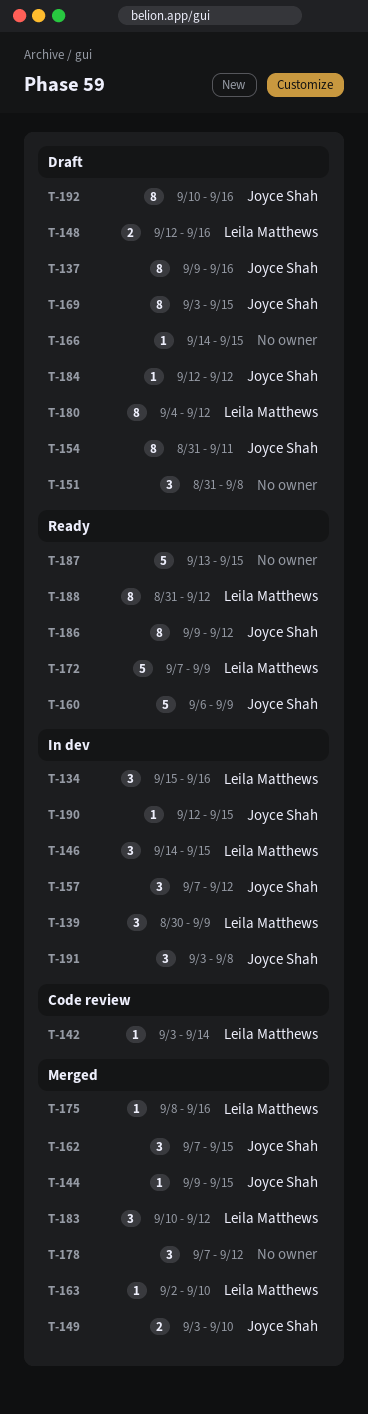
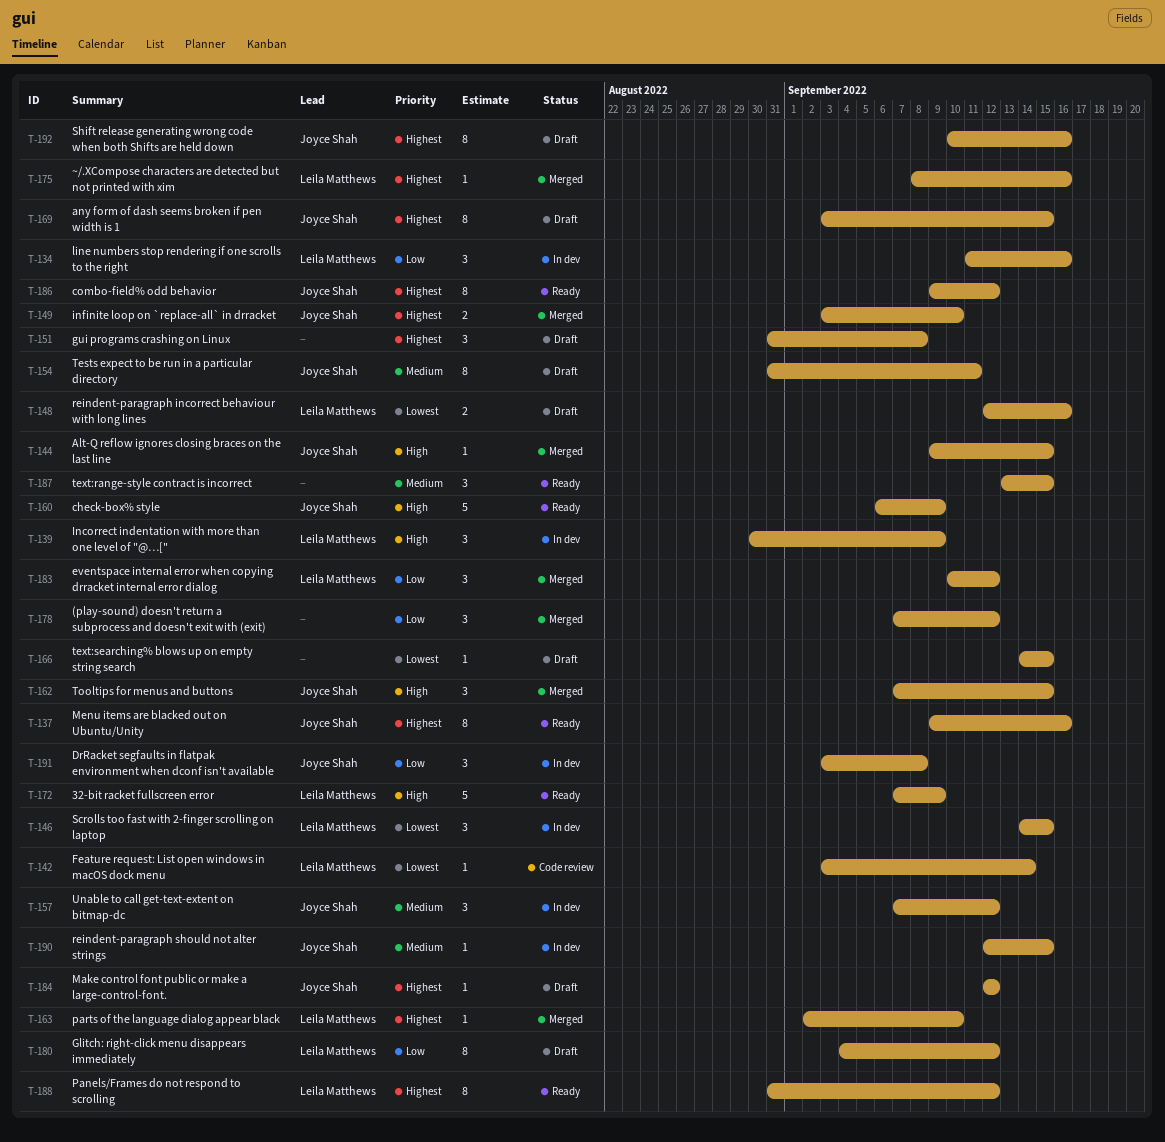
T-134, start: Sep 15 -> Sep 11
T-137, status: Draft -> Ready
T-187, estimate: 5 -> 3

